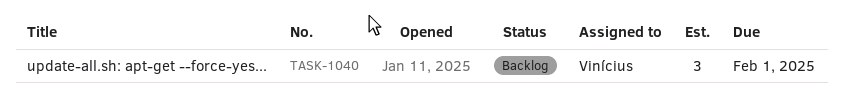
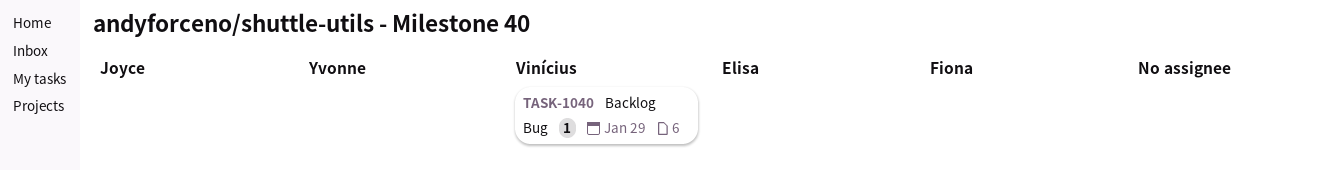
TASK-1040, estimate: 3 -> 1
TASK-1040, due: Feb 1 -> Jan 29

